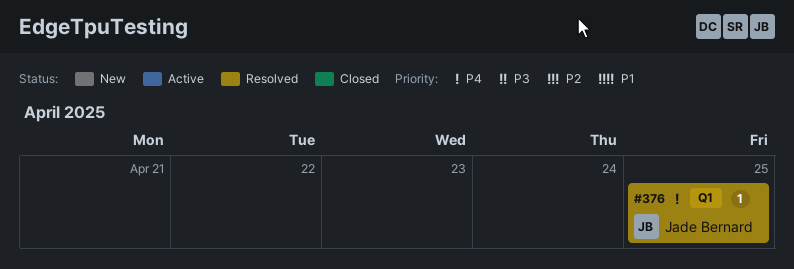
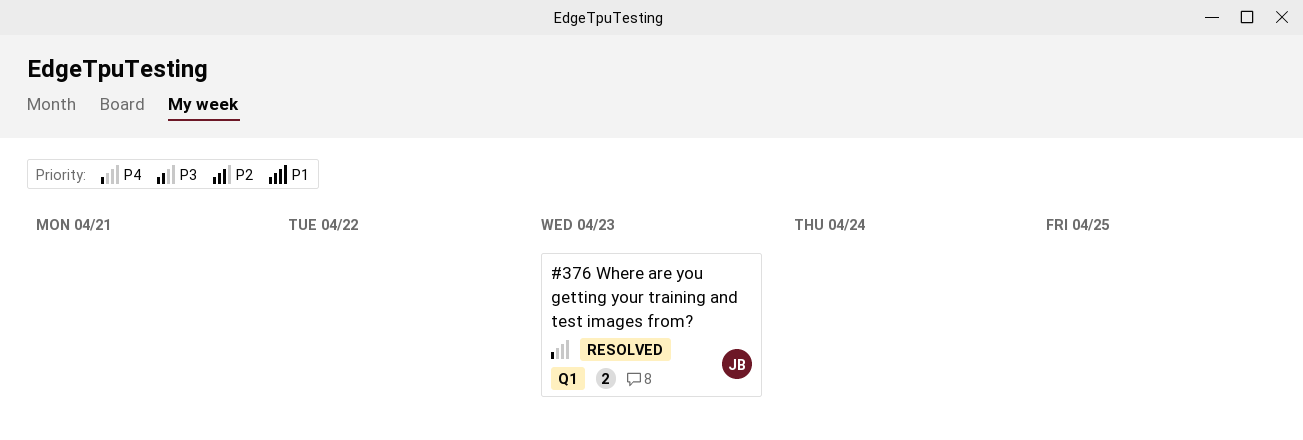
#376, estimate: 1 -> 2
#376, due: Apr 25 -> Apr 23

